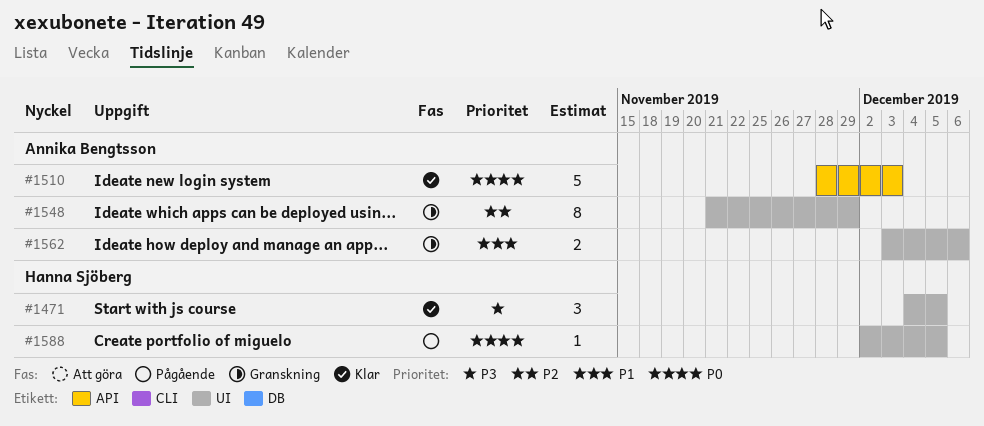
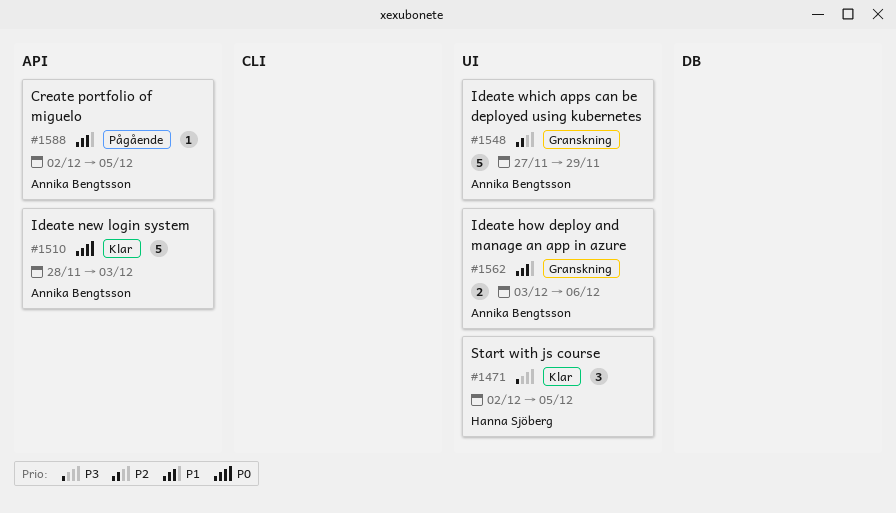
#1471, start: Dec 4 -> Dec 2
#1548, estimate: 8 -> 5
#1548, start: Nov 21 -> Nov 27
#1588, owner: Hanna Sjöberg -> Annika Bengtsson
#1588, priority: P0 -> P1
#1588, label: UI -> API

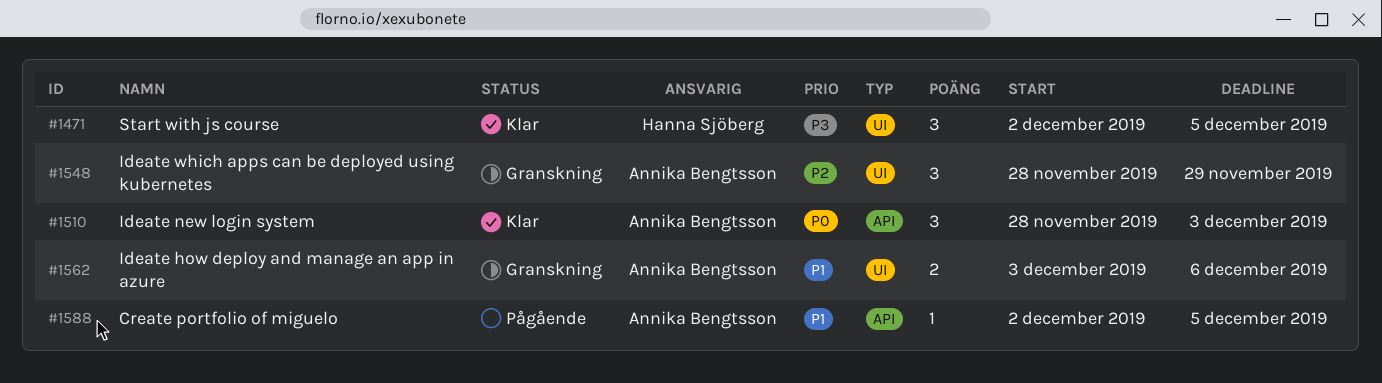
#1510, estimate: 5 -> 3
#1548, estimate: 5 -> 3
#1548, start: Nov 27 -> Nov 28

